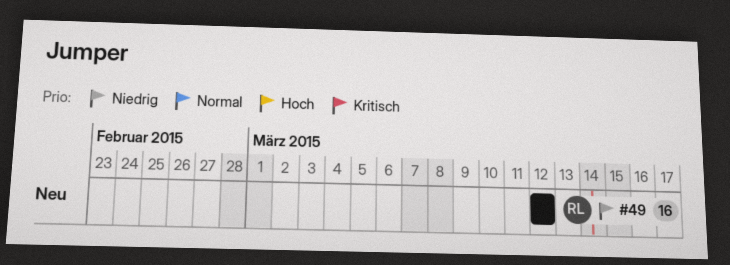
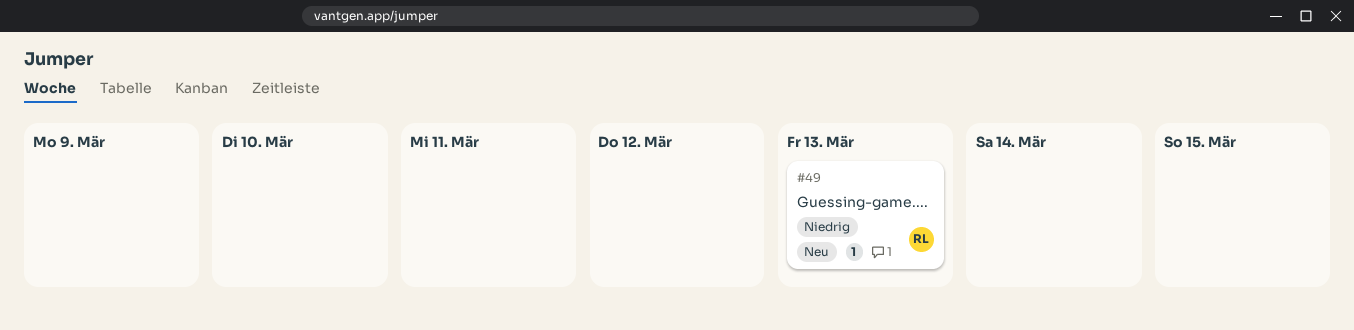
#49, estimate: 16 -> 1
#49, due: Mar 12 -> Mar 13

